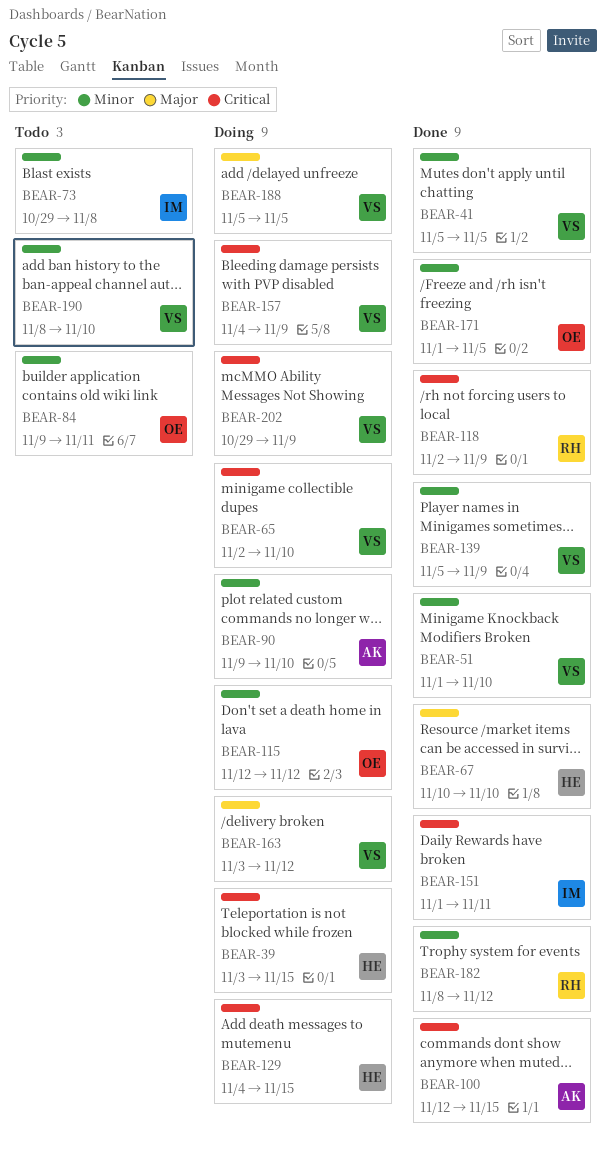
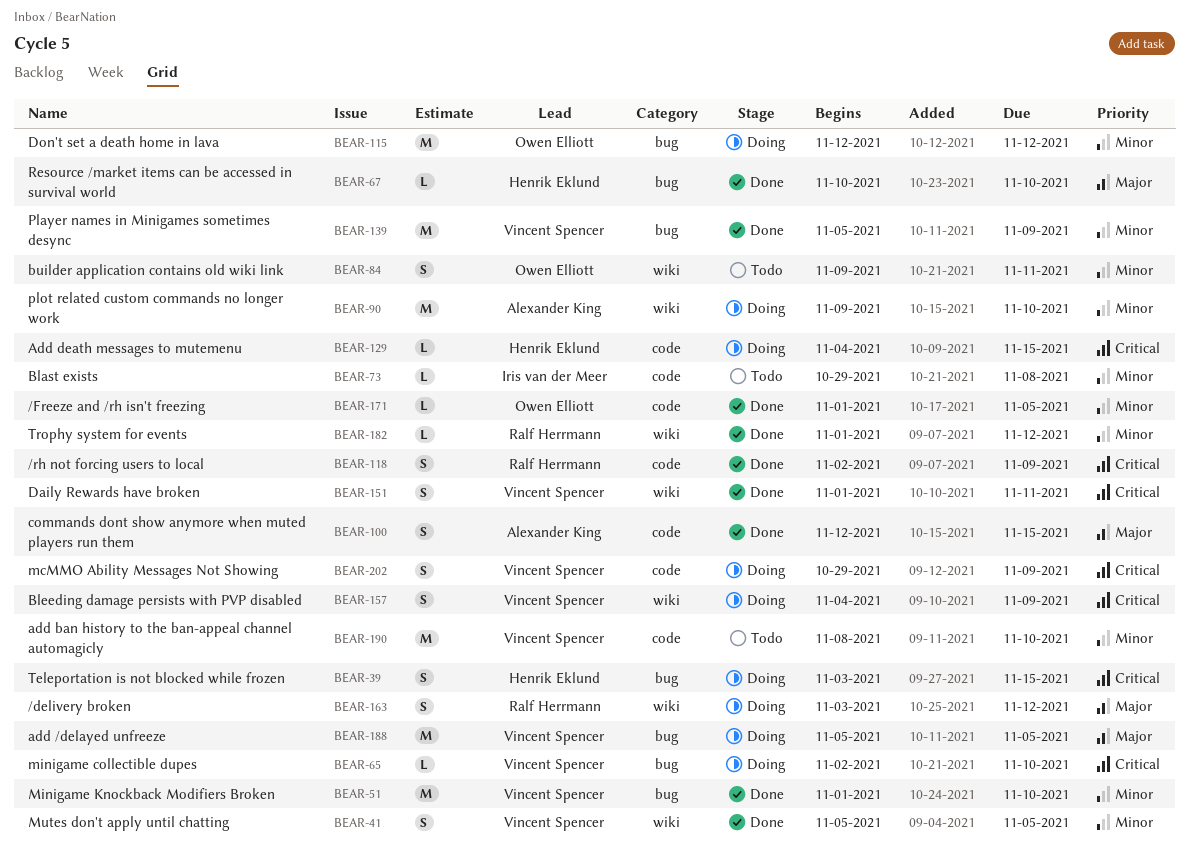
BEAR-100, priority: Critical -> Major
BEAR-151, owner: Iris van der Meer -> Vincent Spencer
BEAR-163, owner: Vincent Spencer -> Ralf Herrmann
BEAR-182, start: Nov 8 -> Nov 1

